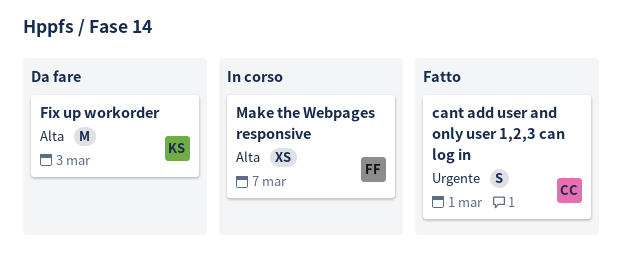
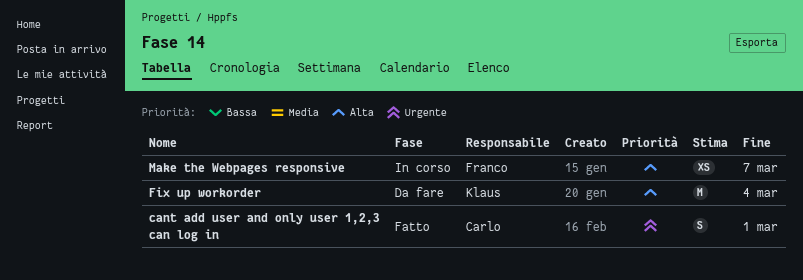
Fix up workorder, due: Mar 3 -> Mar 4

